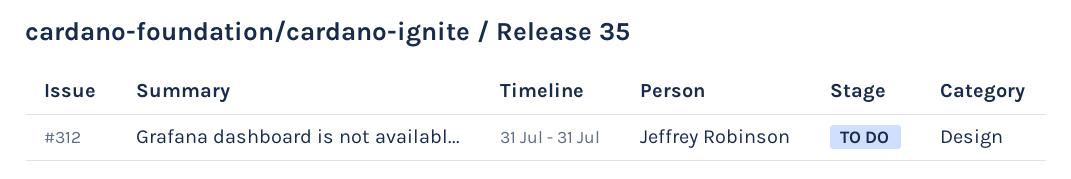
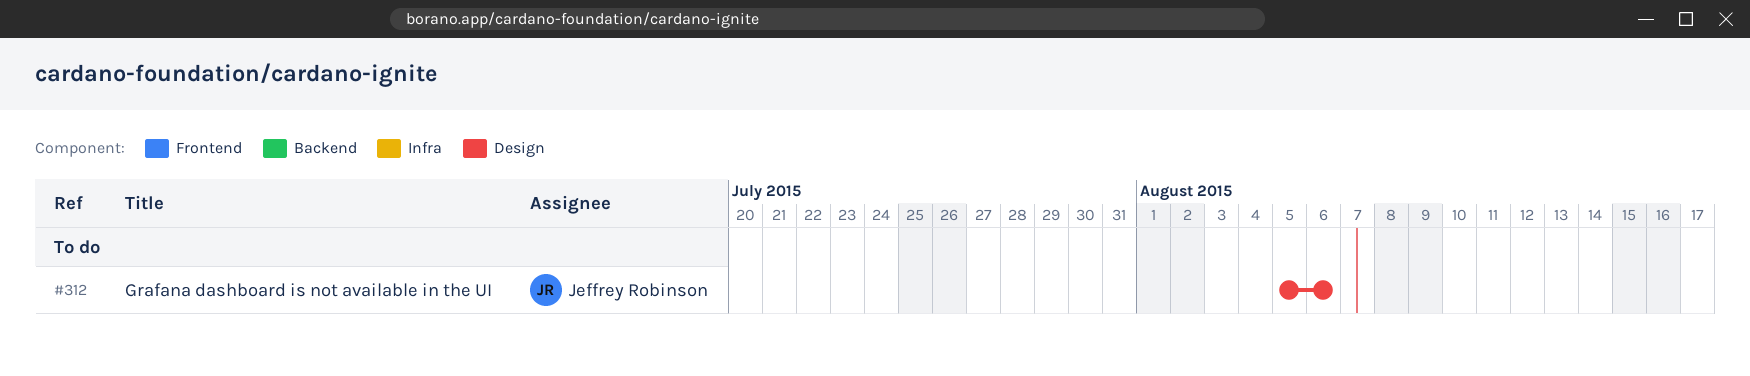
#312, start: Jul 31 -> Aug 5
#312, due: Jul 31 -> Aug 6

